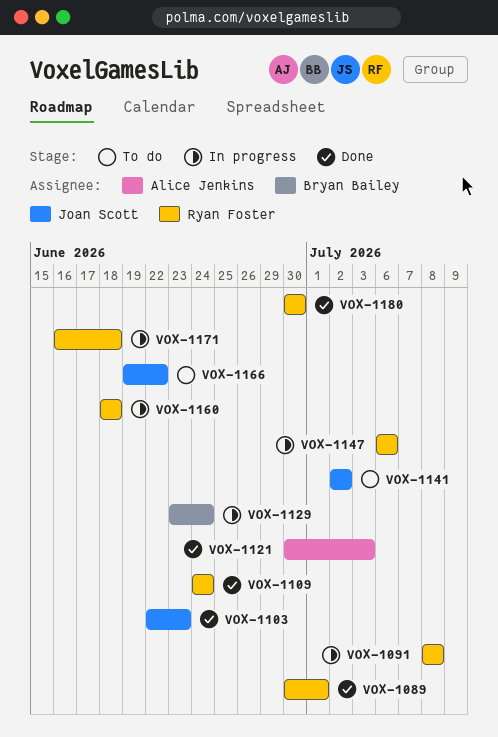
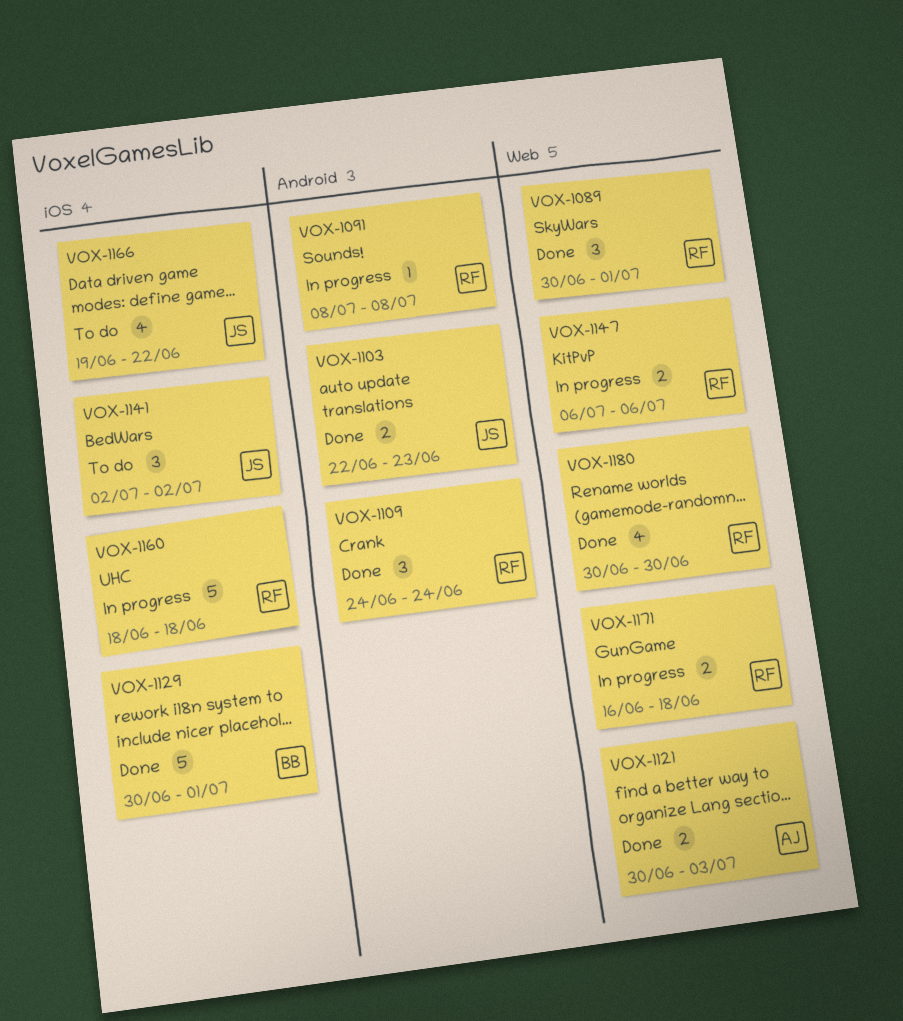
VOX-1129, status: In progress -> Done
VOX-1129, start: Jun 23 -> Jun 30
VOX-1129, due: Jun 24 -> Jul 1

